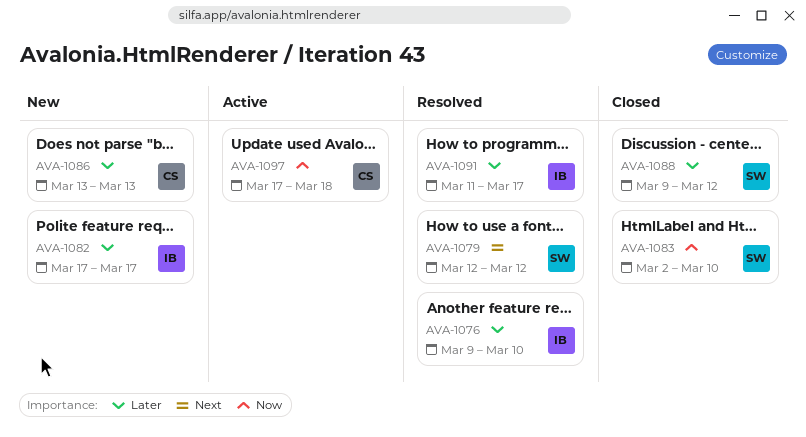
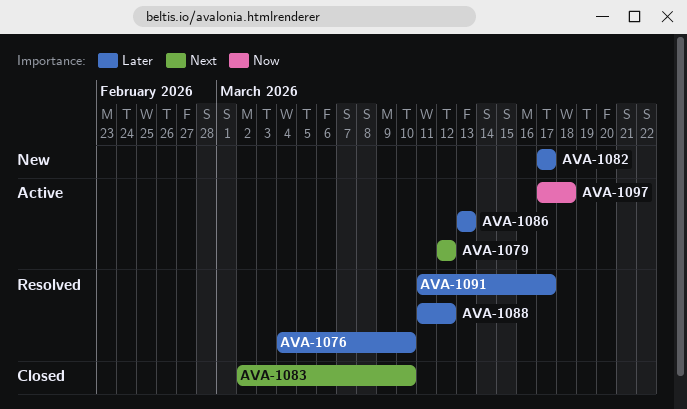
AVA-1076, start: Mar 9 -> Mar 4
AVA-1079, status: Resolved -> Active
AVA-1083, priority: Now -> Next
AVA-1086, status: New -> Active
AVA-1088, status: Closed -> Resolved
AVA-1088, start: Mar 9 -> Mar 11

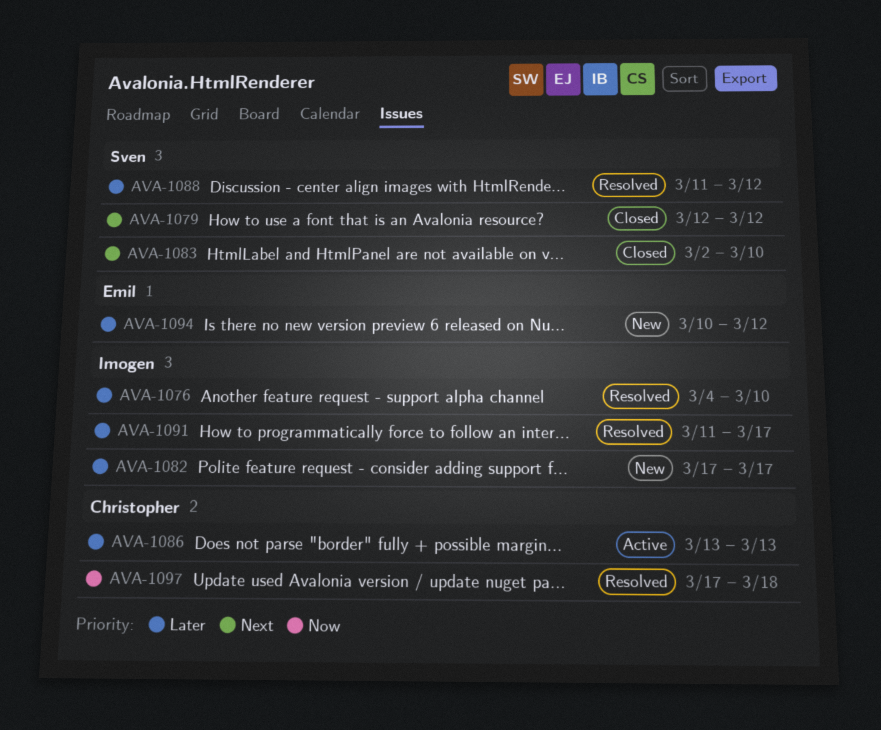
AVA-1079, status: Active -> Closed
AVA-1094: none -> present
AVA-1097, status: Active -> Resolved

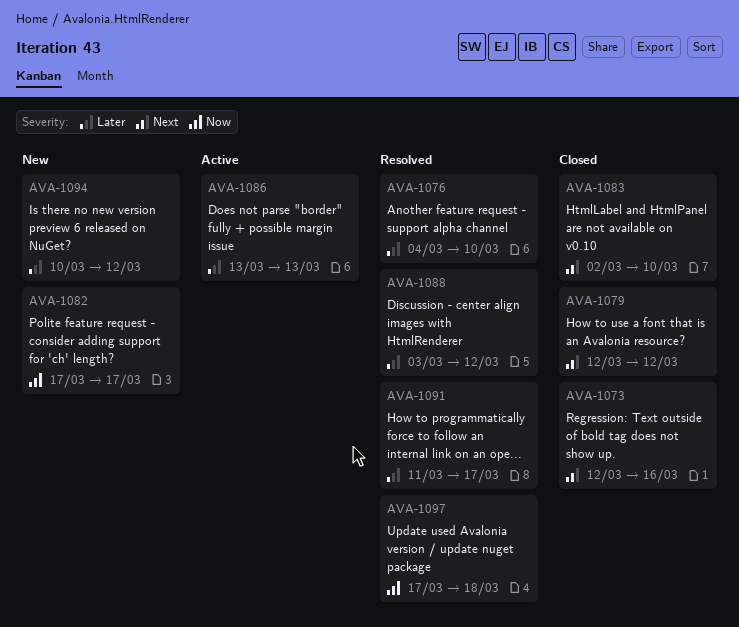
AVA-1073: none -> present
AVA-1082, priority: Later -> Now
AVA-1088, start: Mar 11 -> Mar 3

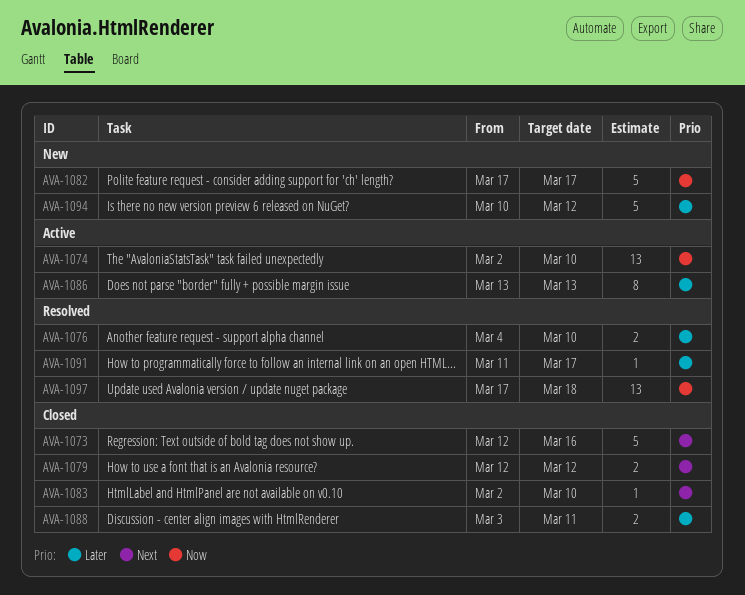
AVA-1074: none -> present
AVA-1088, status: Resolved -> Closed
AVA-1088, due: Mar 12 -> Mar 11

